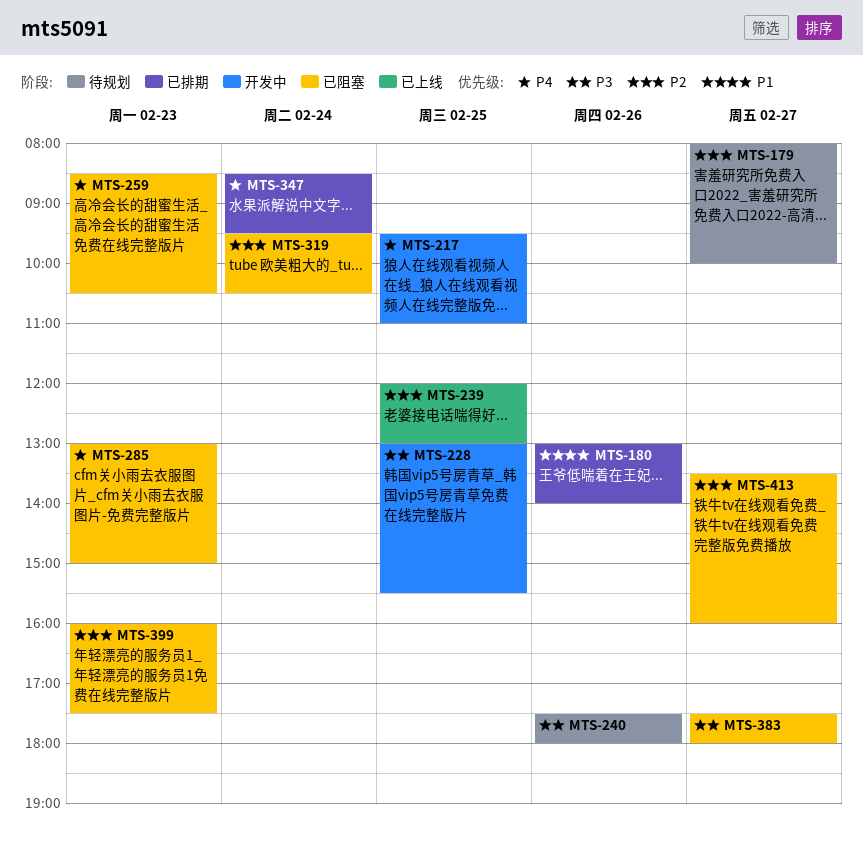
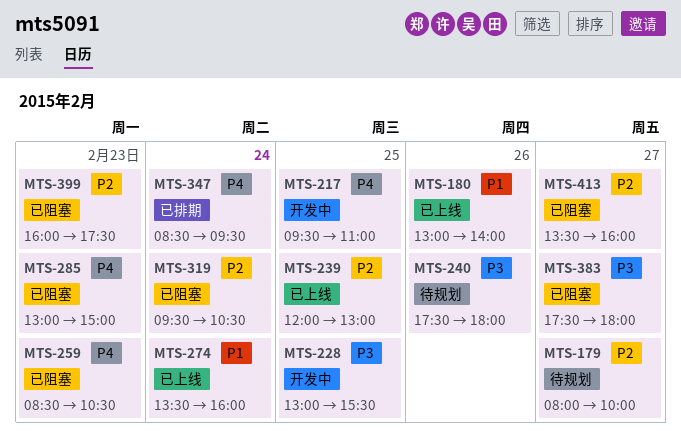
MTS-180, status: 已排期 -> 已上线
MTS-274: none -> present

